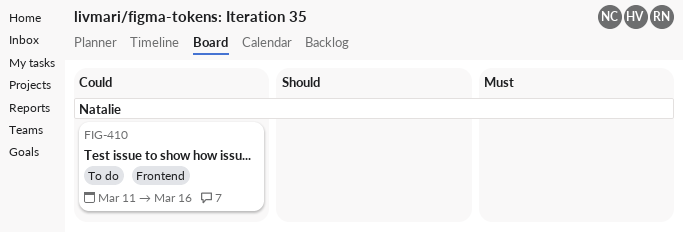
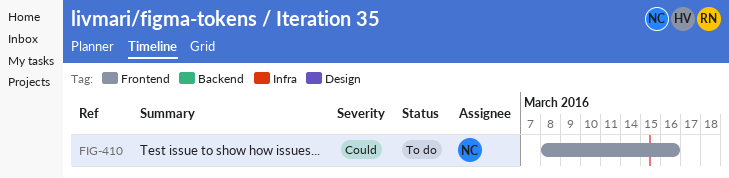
FIG-410, start: Mar 11 -> Mar 8

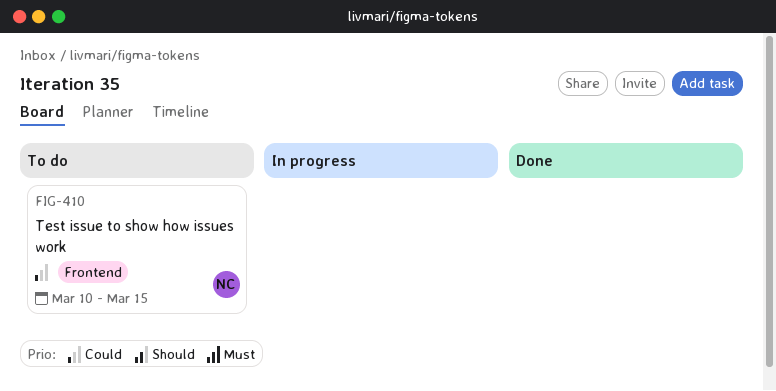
FIG-410, start: Mar 8 -> Mar 10
FIG-410, due: Mar 16 -> Mar 15

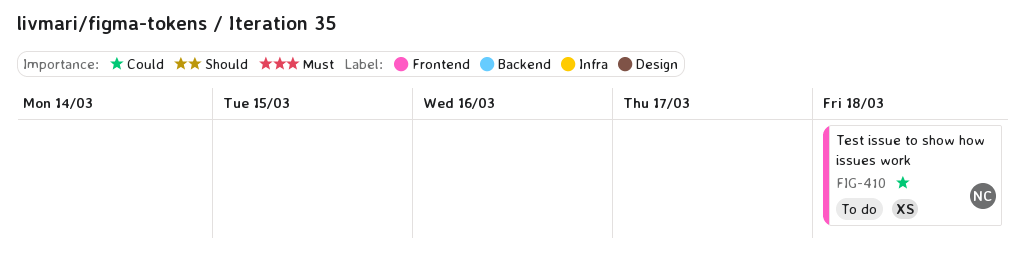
FIG-410, due: Mar 15 -> Mar 18

